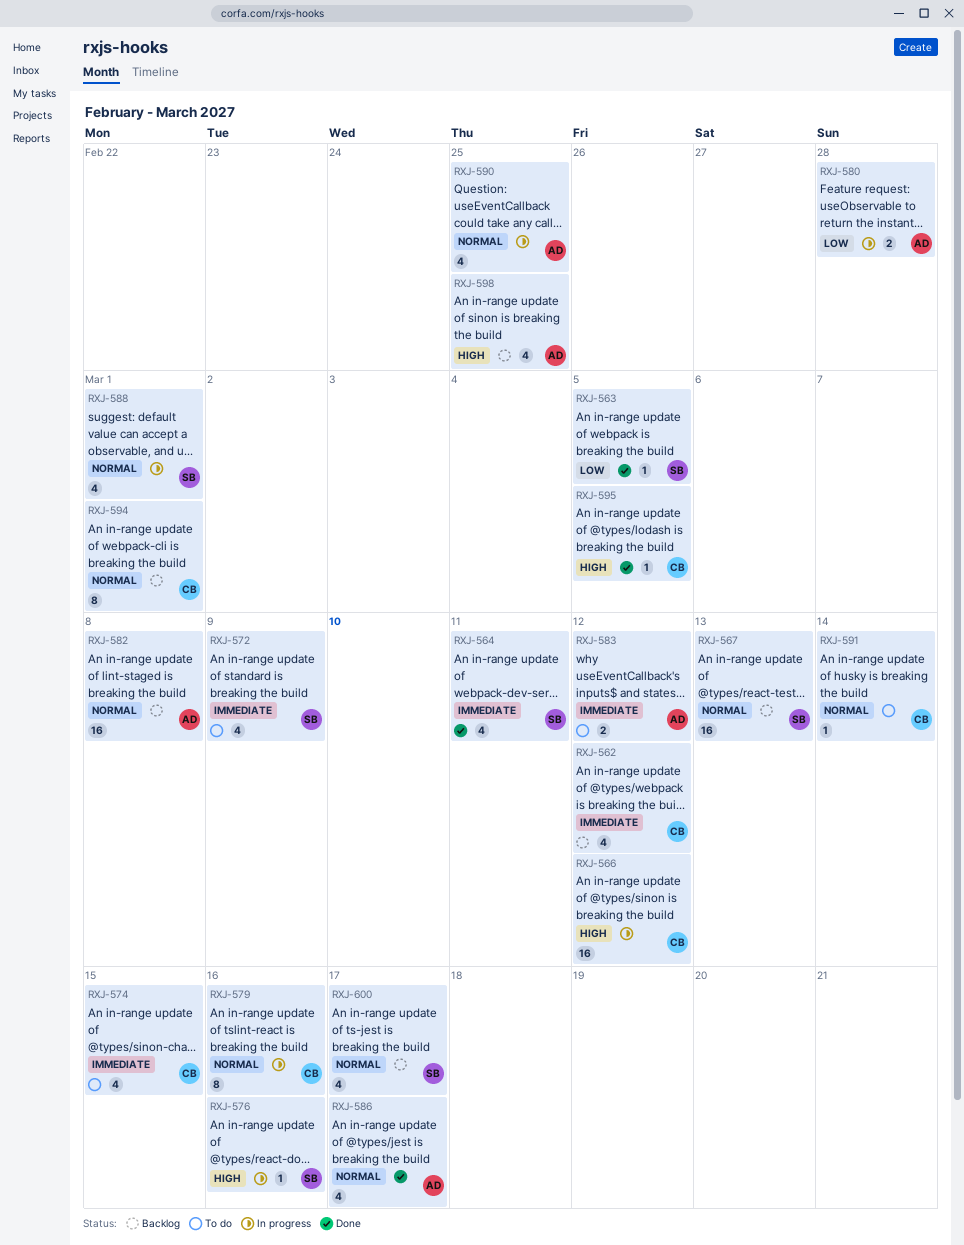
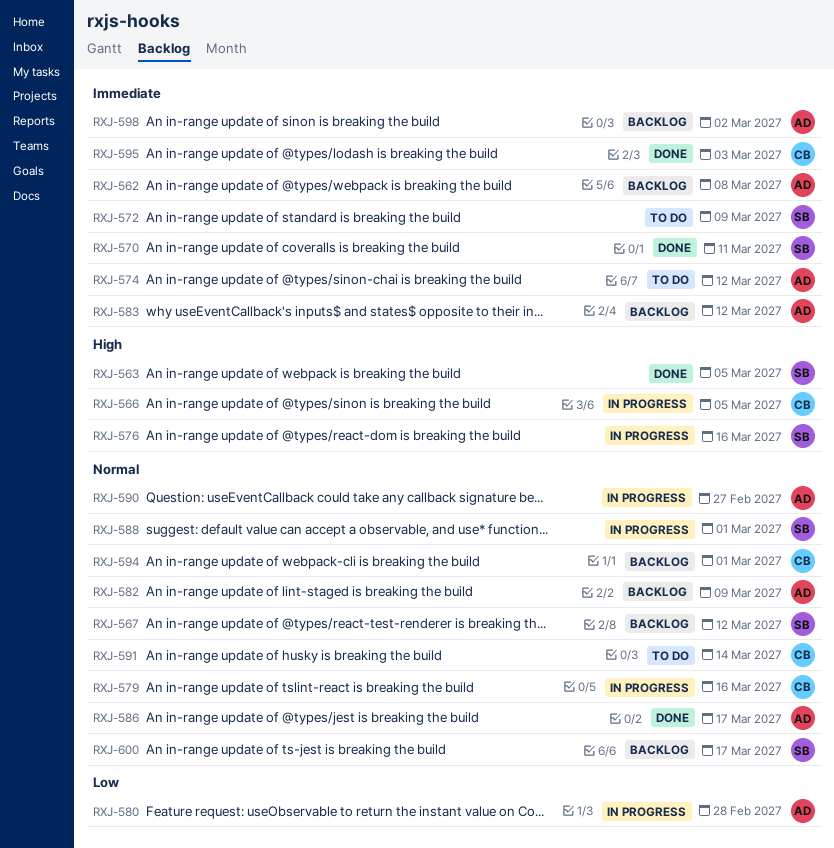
RXJ-562, owner: CB -> AD
RXJ-562, due: Mar 12 -> Mar 8
RXJ-563, priority: Low -> High
RXJ-564: present -> none
RXJ-566, due: Mar 12 -> Mar 5
RXJ-567, due: Mar 13 -> Mar 12
RXJ-570: none -> present
RXJ-574, owner: CB -> AD
RXJ-574, due: Mar 15 -> Mar 12
RXJ-582, due: Mar 8 -> Mar 9
RXJ-583, status: To do -> Backlog
RXJ-590, due: Feb 25 -> Feb 27
RXJ-595, priority: High -> Immediate
RXJ-595, due: Mar 5 -> Mar 3
RXJ-598, priority: High -> Immediate
RXJ-598, due: Feb 25 -> Mar 2

